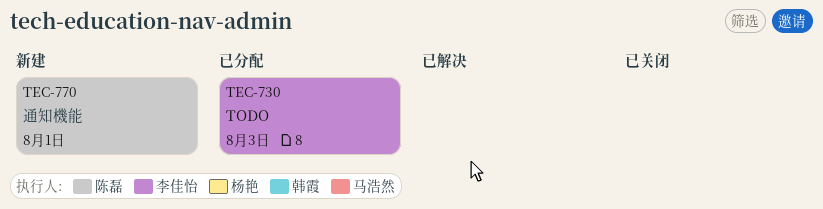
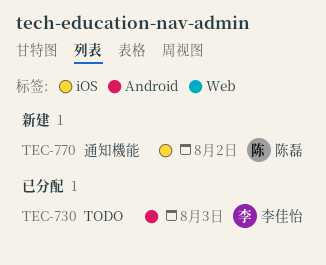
TEC-770, due: Aug 1 -> Aug 2

